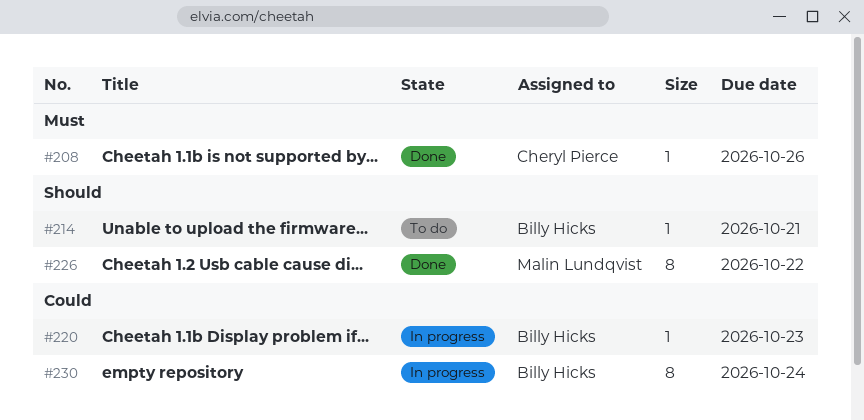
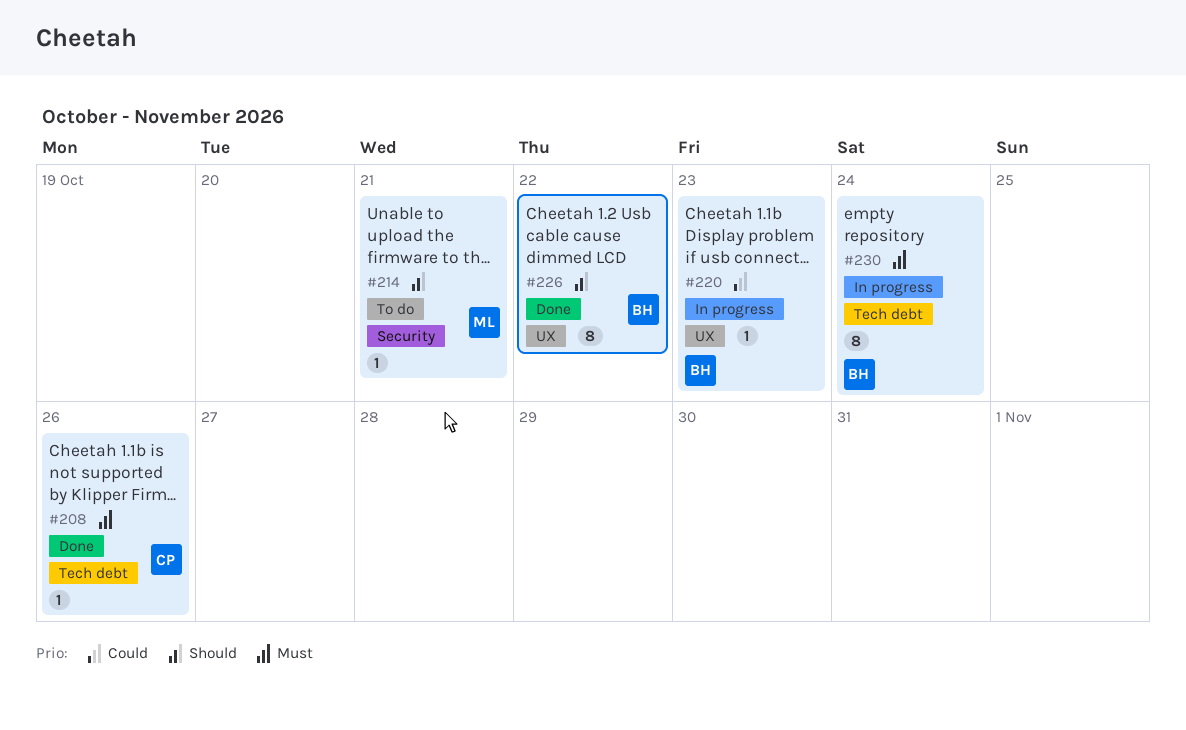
#214, owner: Billy Hicks -> Malin Lundqvist
#226, owner: Malin Lundqvist -> Billy Hicks
#230, priority: Could -> Must

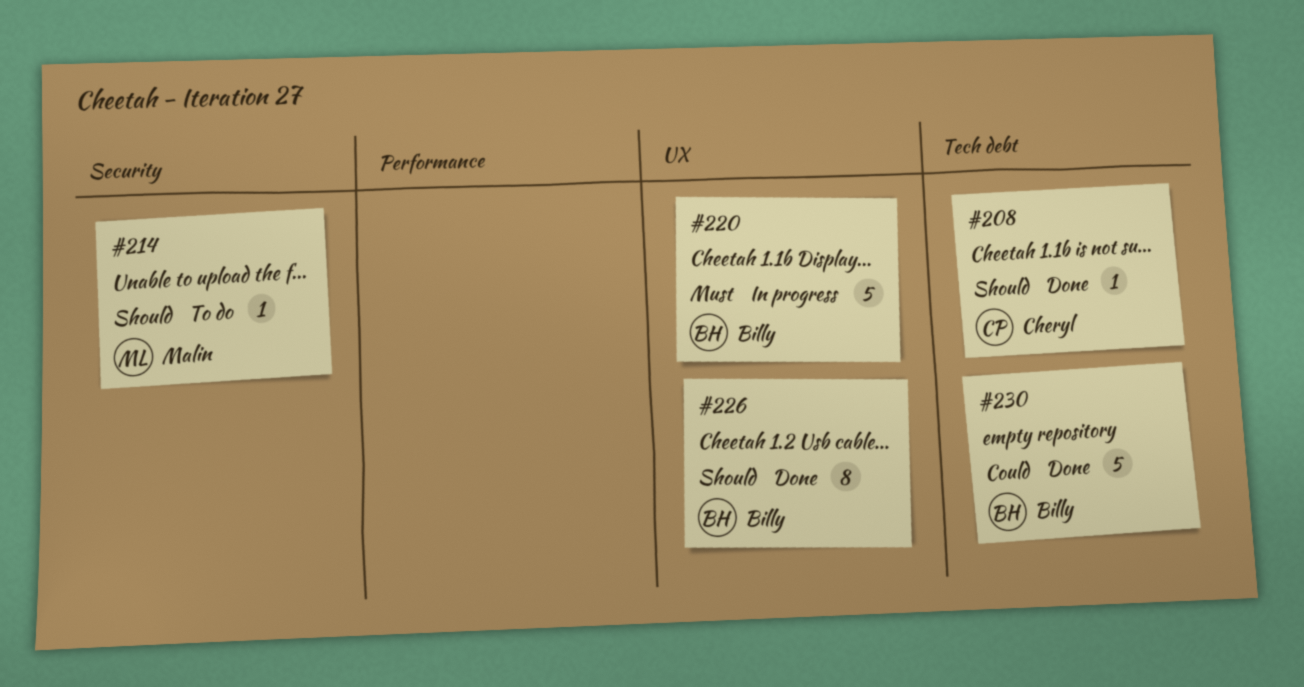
#208, priority: Must -> Should
#220, priority: Could -> Must
#220, estimate: 1 -> 5
#230, status: In progress -> Done
#230, priority: Must -> Could
#230, estimate: 8 -> 5

